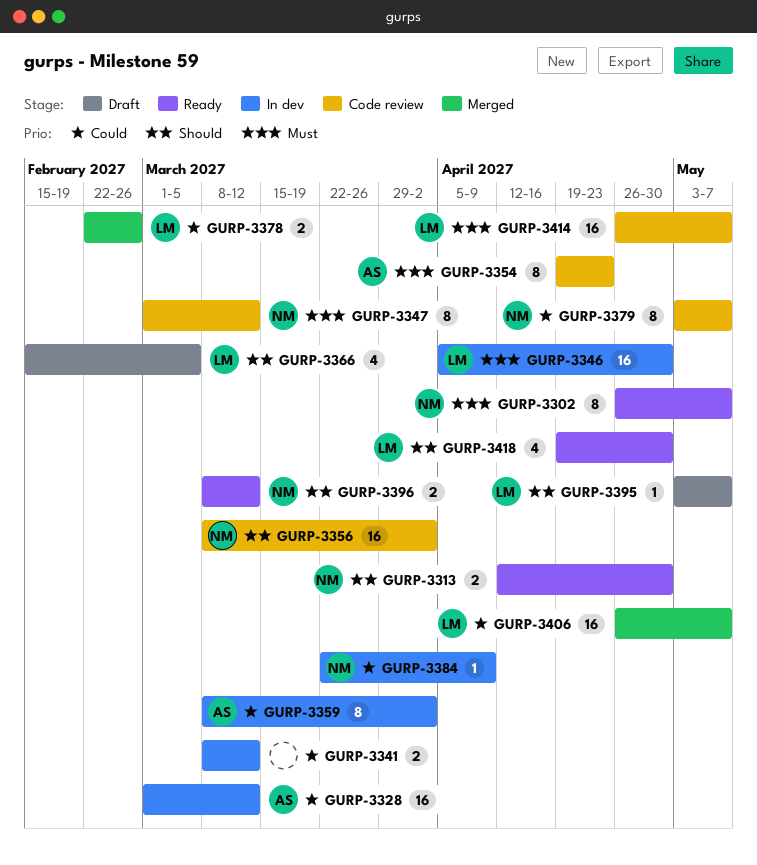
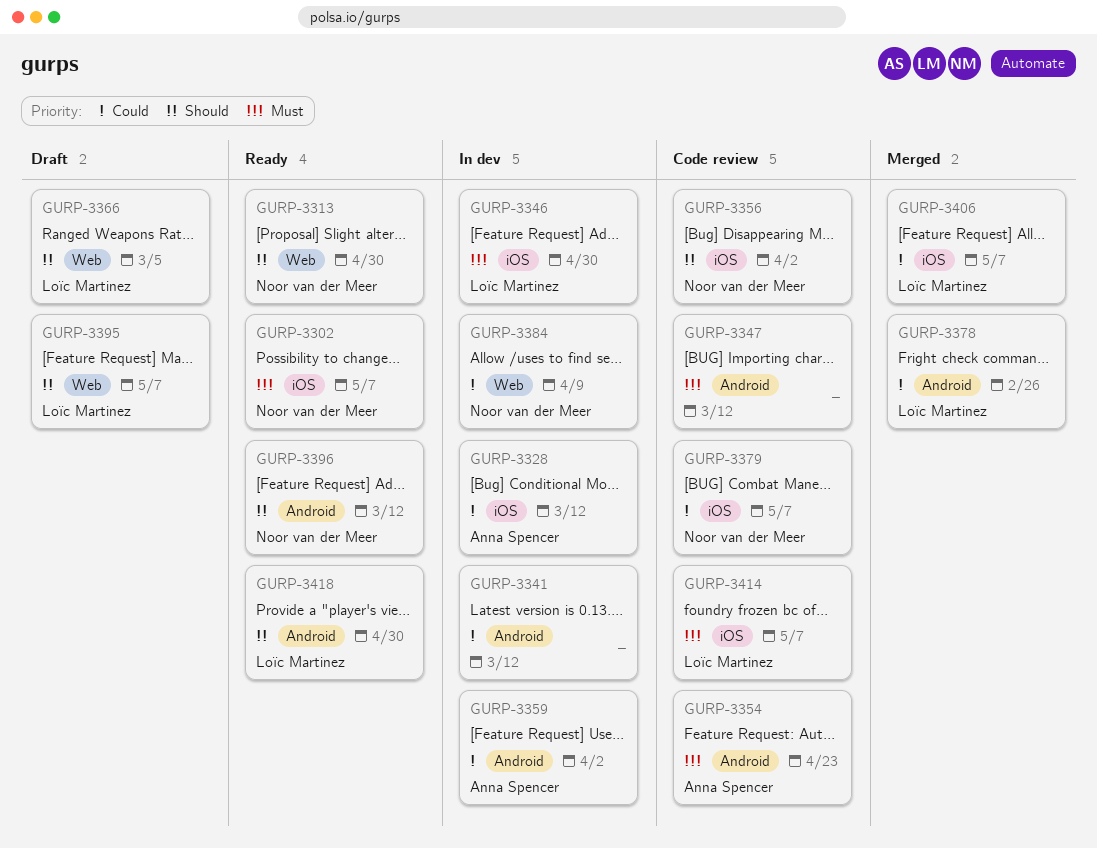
GURP-3347, owner: Noor van der Meer -> none

